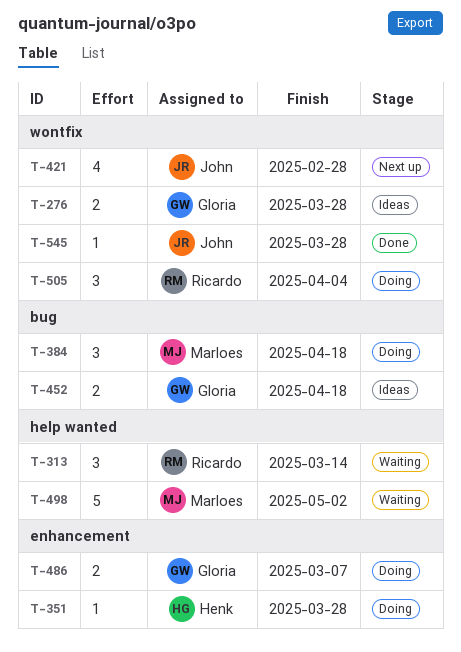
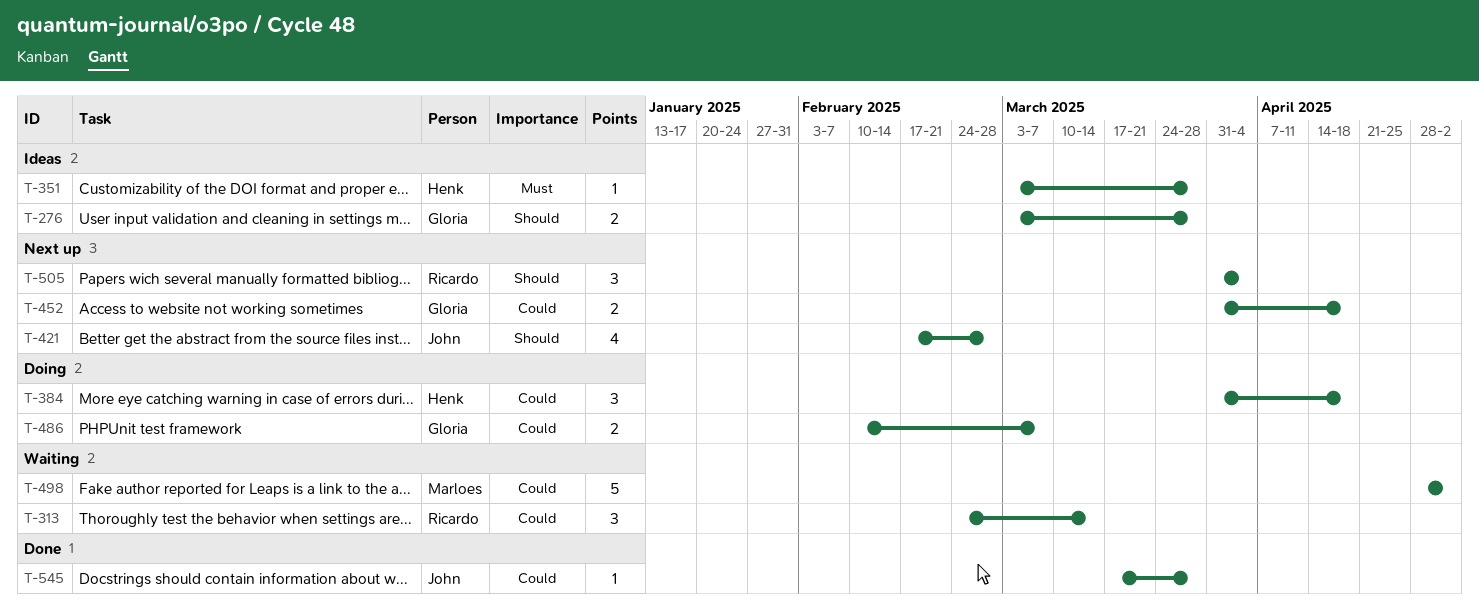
T-351, status: Doing -> Ideas
T-384, owner: Marloes -> Henk
T-452, status: Ideas -> Next up
T-505, status: Doing -> Next up

